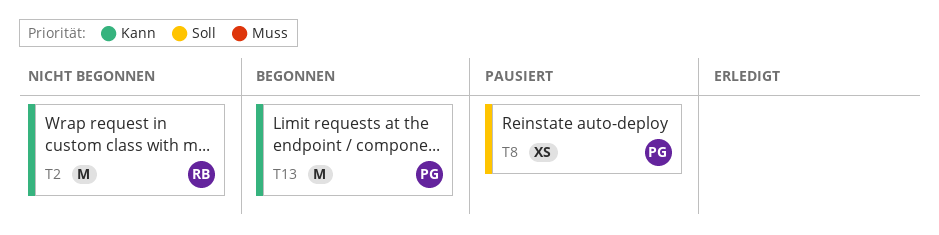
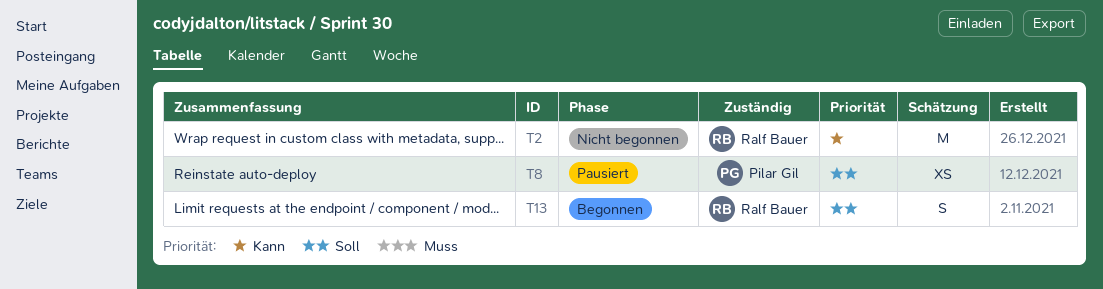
T13, owner: Pilar Gil -> Ralf Bauer
T13, priority: Kann -> Soll
T13, estimate: M -> S

